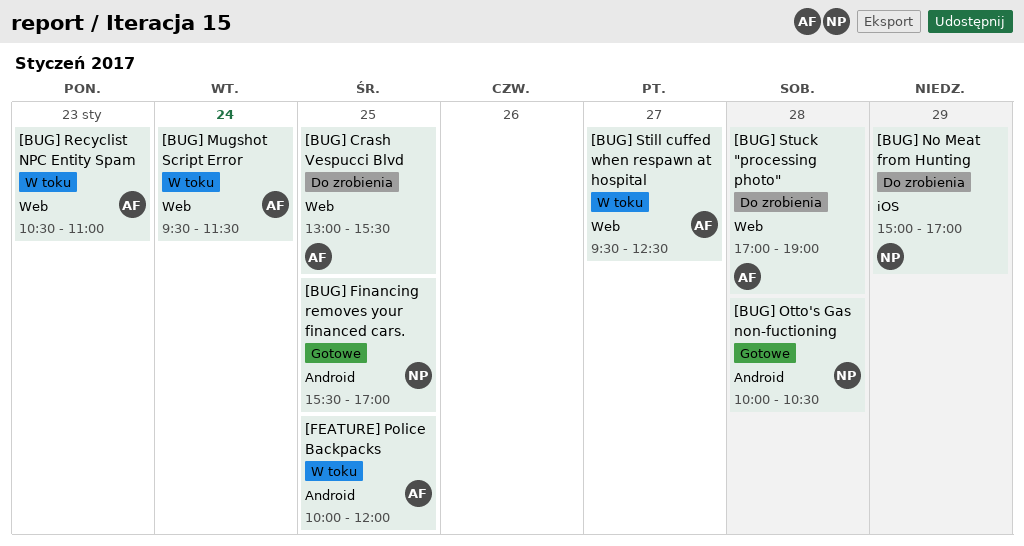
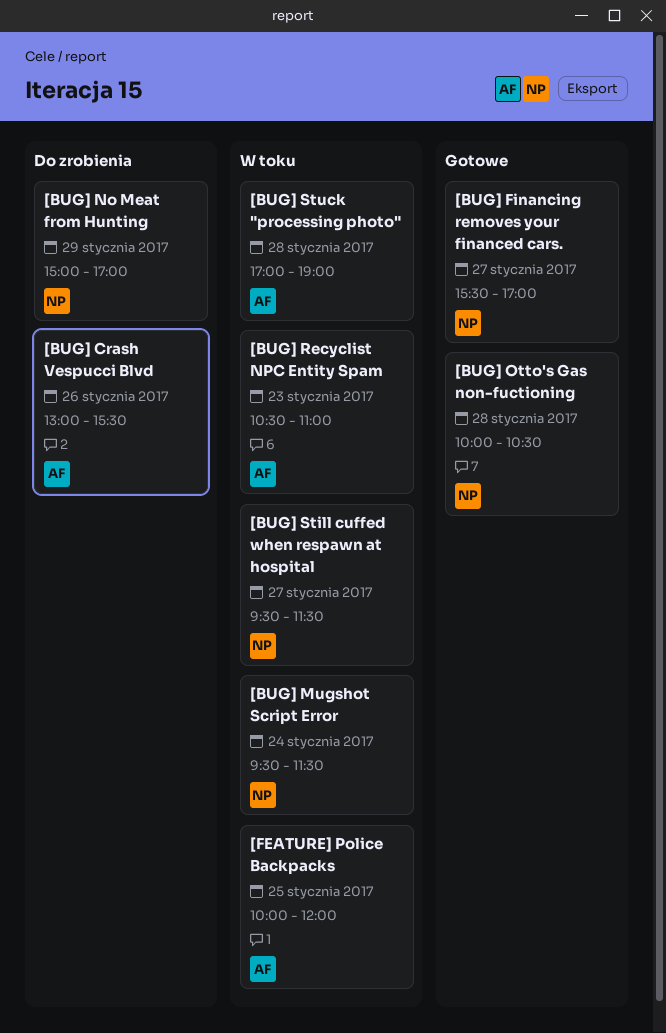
[BUG] Crash Vespucci Blvd, day: Jan 25 -> Jan 26
[BUG] Financing removes your financed cars., day: Jan 25 -> Jan 27
[BUG] Mugshot Script Error, owner: AF -> NP
[BUG] Still cuffed when respawn at hospital, owner: AF -> NP
[BUG] Still cuffed when respawn at hospital, ends: 12:30 -> 11:30
[BUG] Stuck "processing photo", status: Do zrobienia -> W toku

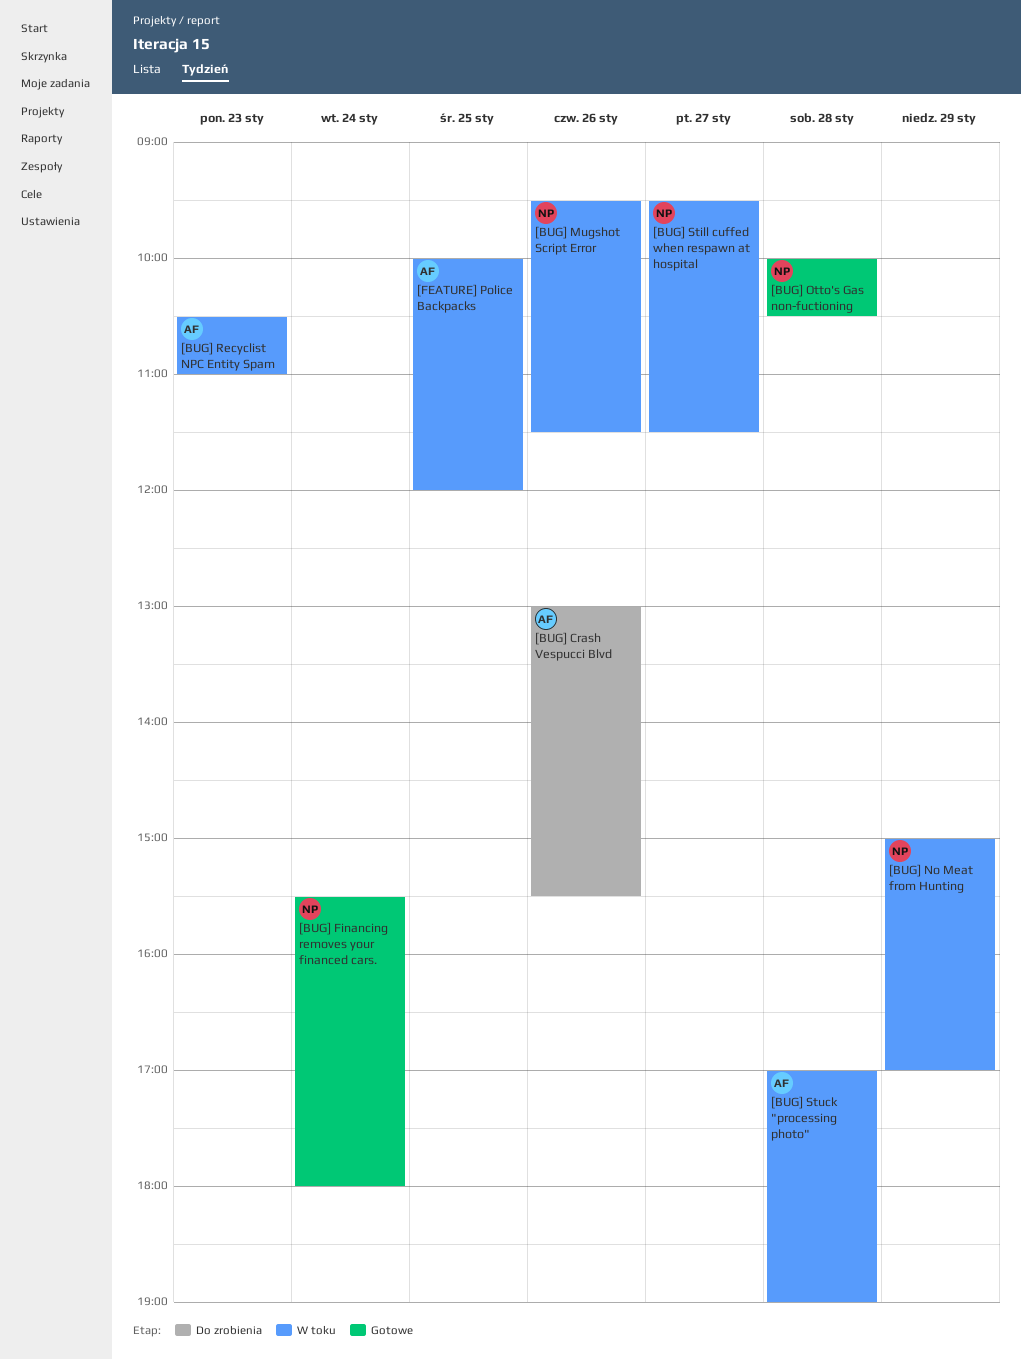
[BUG] Financing removes your financed cars., day: Jan 27 -> Jan 24
[BUG] Financing removes your financed cars., ends: 17:00 -> 18:00
[BUG] Mugshot Script Error, day: Jan 24 -> Jan 26
[BUG] No Meat from Hunting, status: Do zrobienia -> W toku

